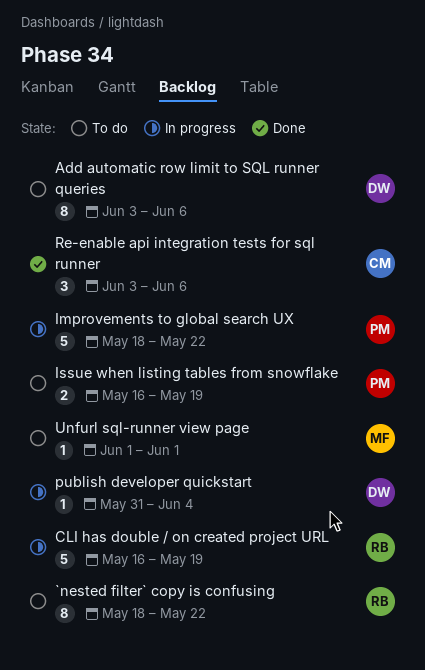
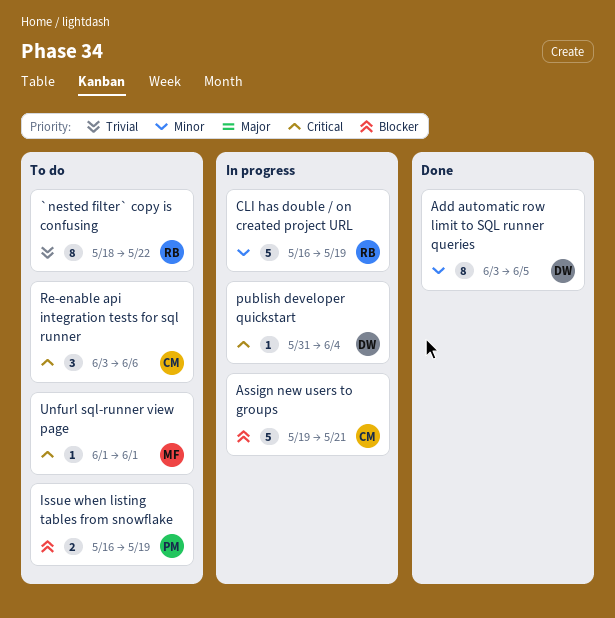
Add automatic row limit to SQL runner queries, status: To do -> Done
Add automatic row limit to SQL runner queries, due: Jun 6 -> Jun 5
Assign new users to groups: none -> present
Improvements to global search UX: present -> none
Re-enable api integration tests for sql runner, status: Done -> To do

